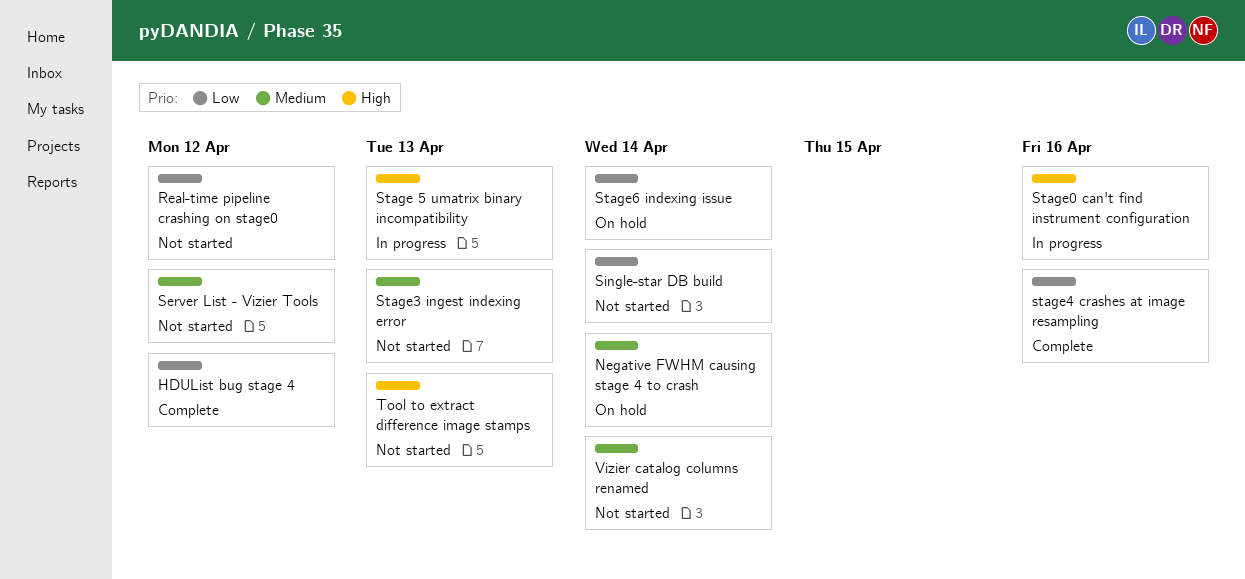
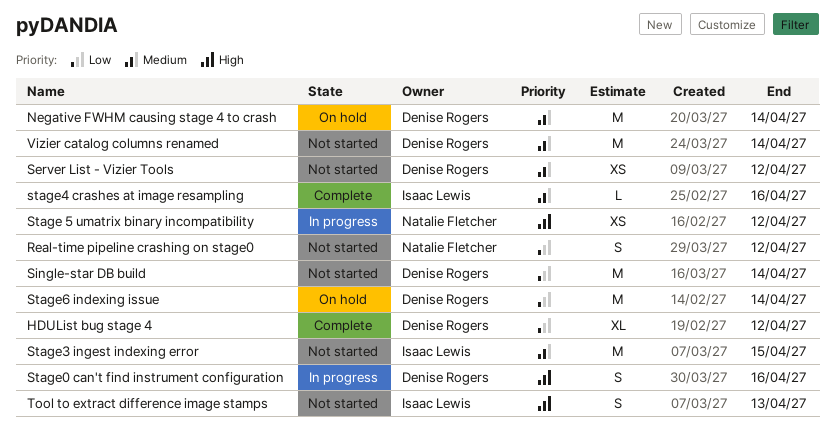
Stage 5 umatrix binary incompatibility, due: Apr 13 -> Apr 12
Stage3 ingest indexing error, due: Apr 13 -> Apr 15
stage4 crashes at image resampling, priority: Low -> Medium

